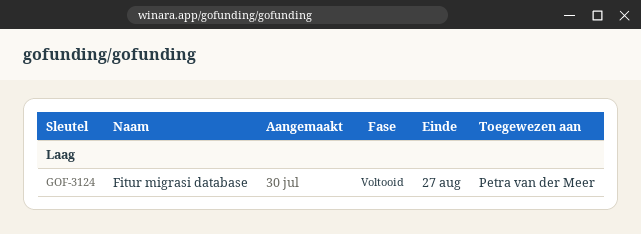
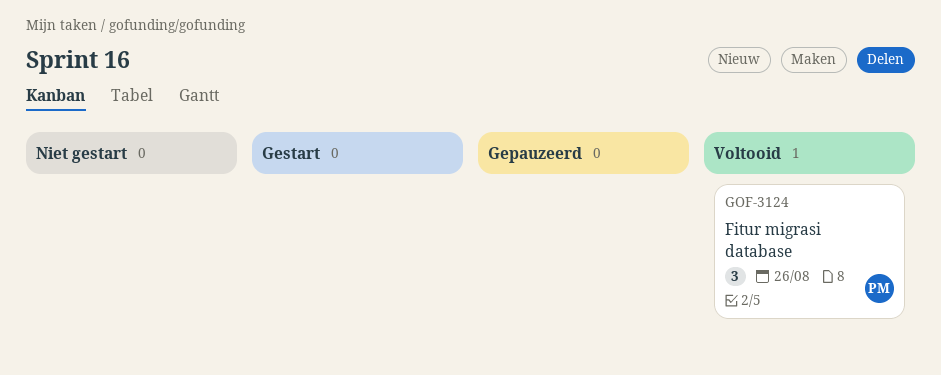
GOF-3124, due: Aug 27 -> Aug 26

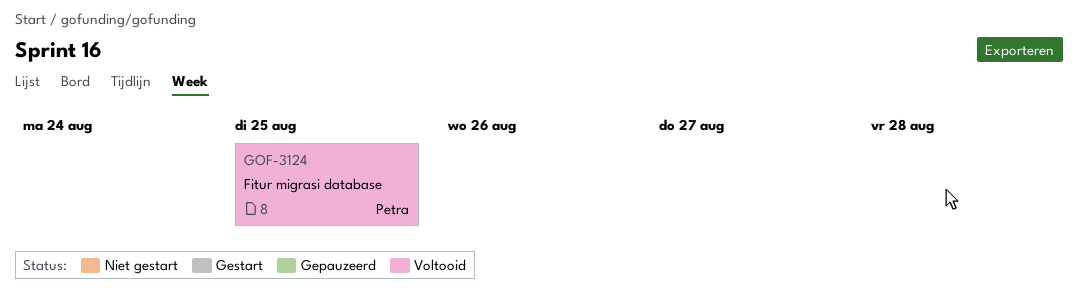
GOF-3124, due: Aug 26 -> Aug 25

